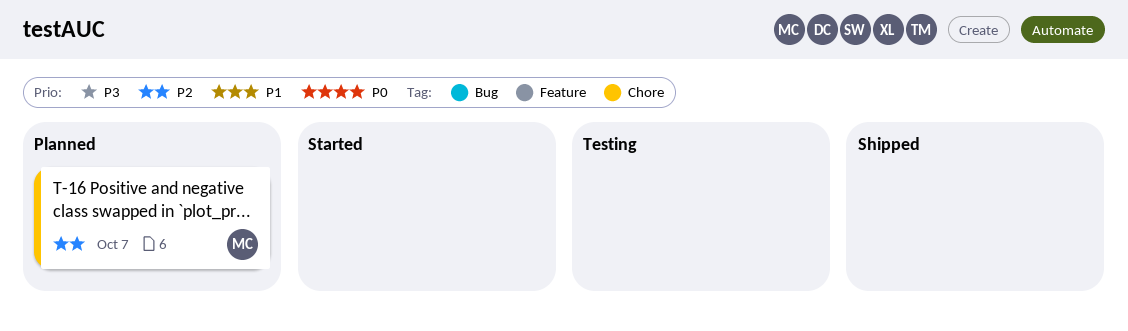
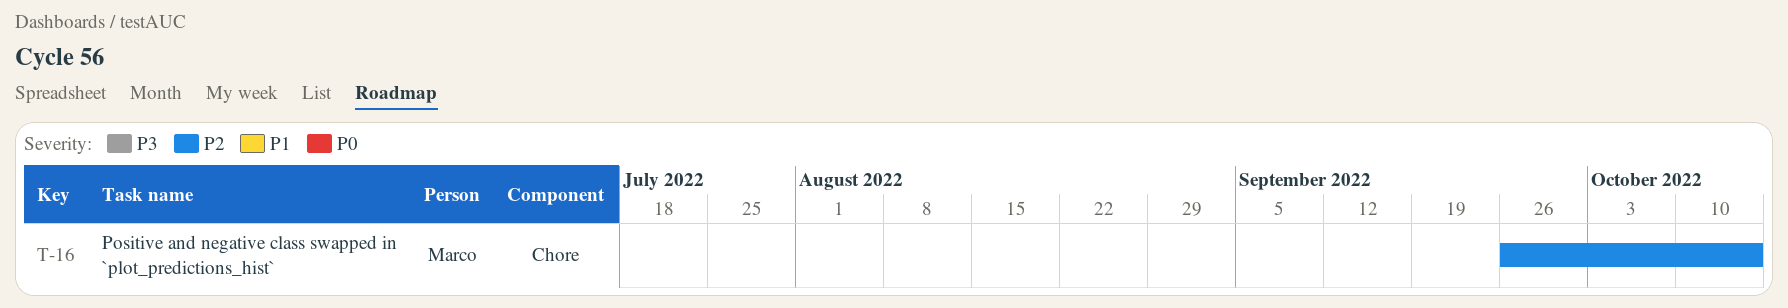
T-16, due: Oct 7 -> Oct 14

